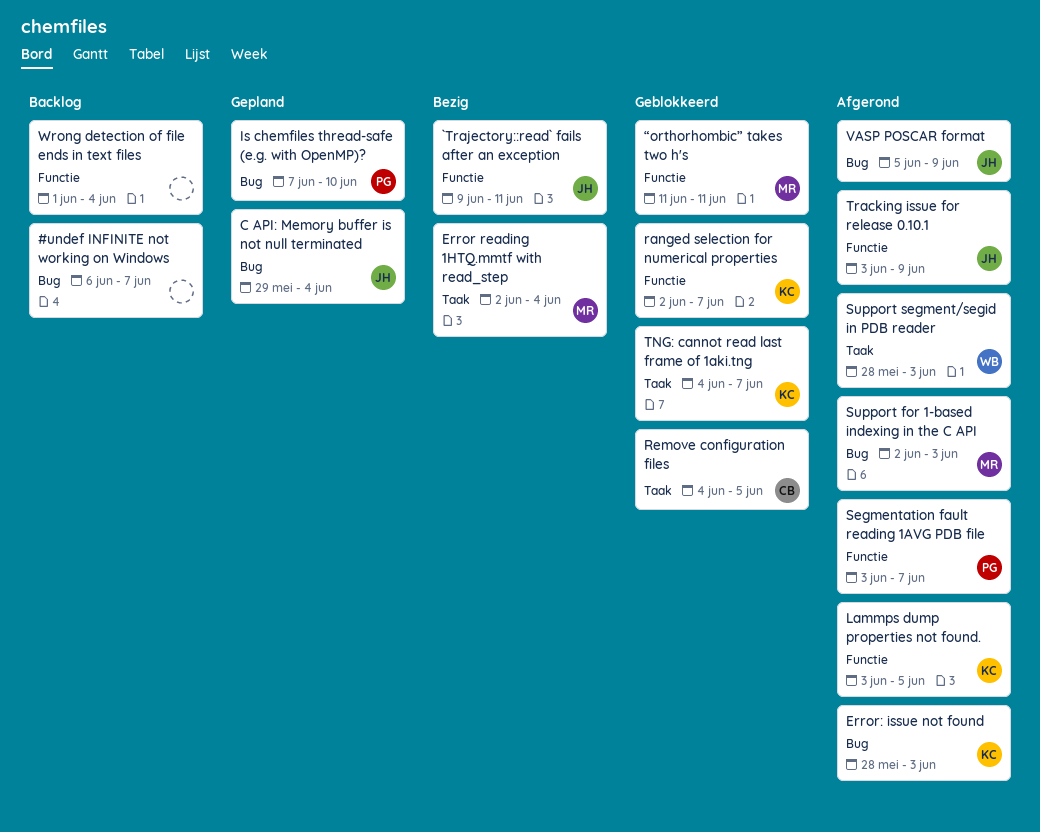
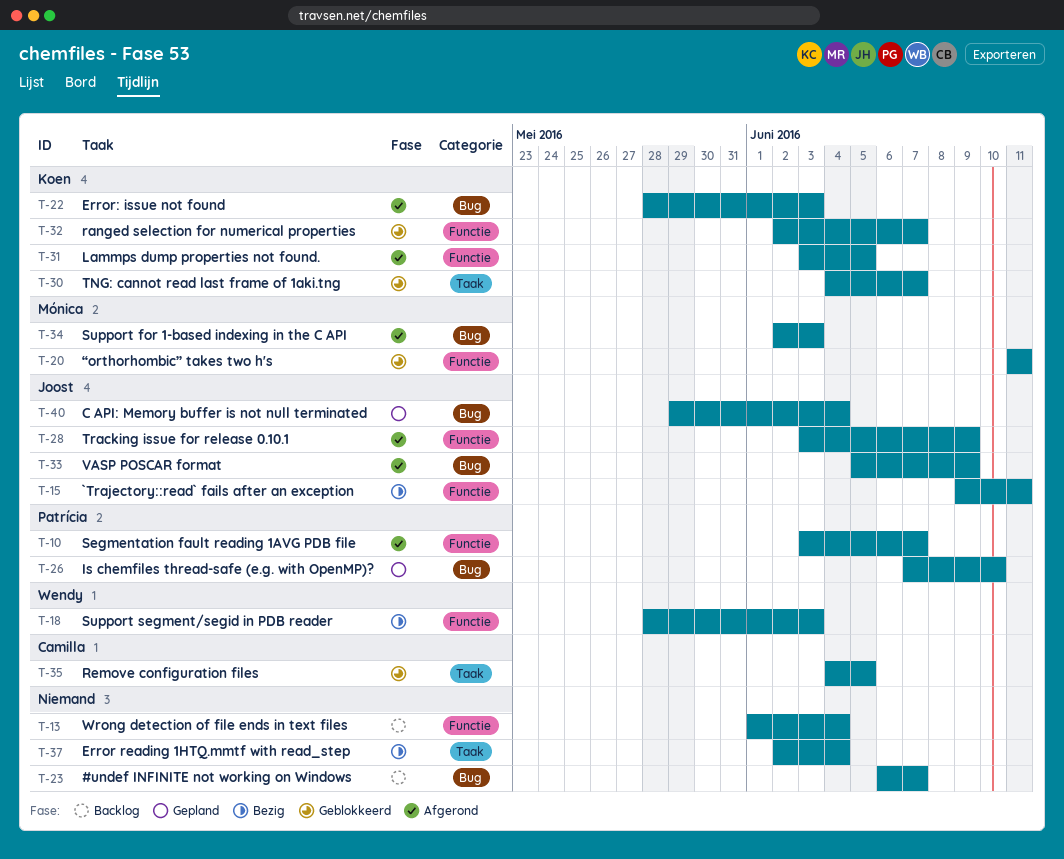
Error reading 1HTQ.mmtf with read_step, owner: Mónica -> none
Support segment/segid in PDB reader, status: Afgerond -> Bezig
Support segment/segid in PDB reader, label: Taak -> Functie

